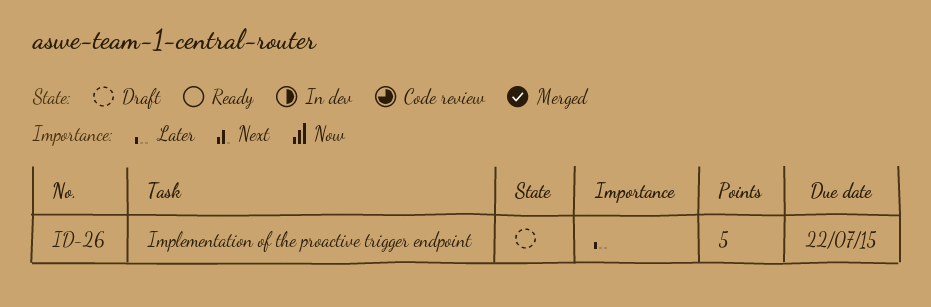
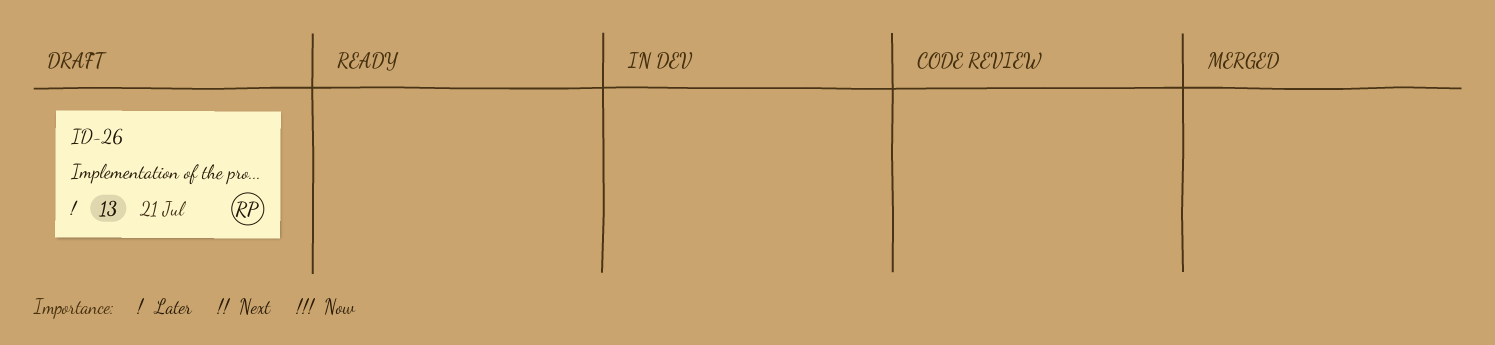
ID-26, estimate: 5 -> 13
ID-26, due: Jul 22 -> Jul 21

